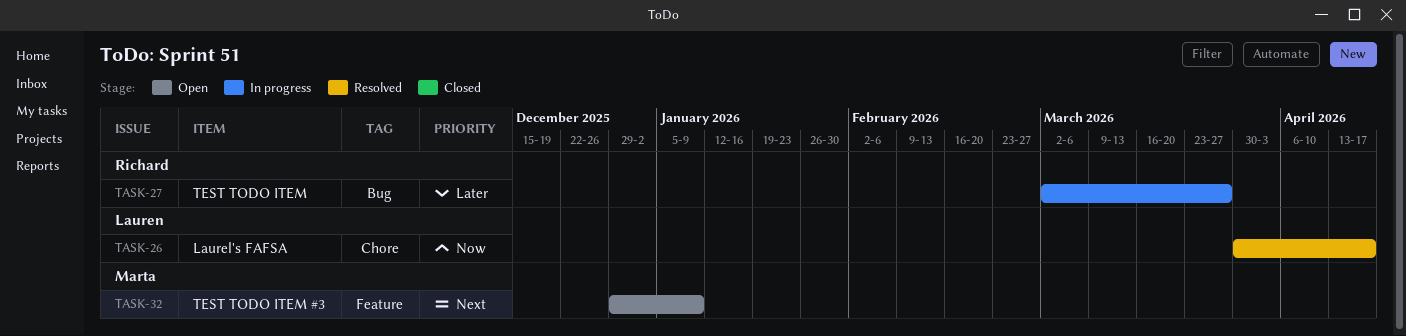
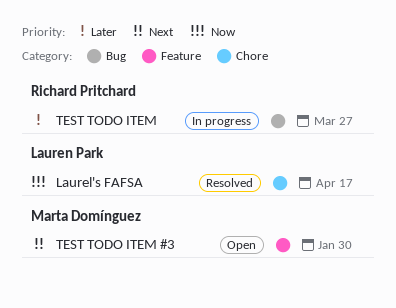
TEST TODO ITEM #3, due: Jan 9 -> Jan 30

